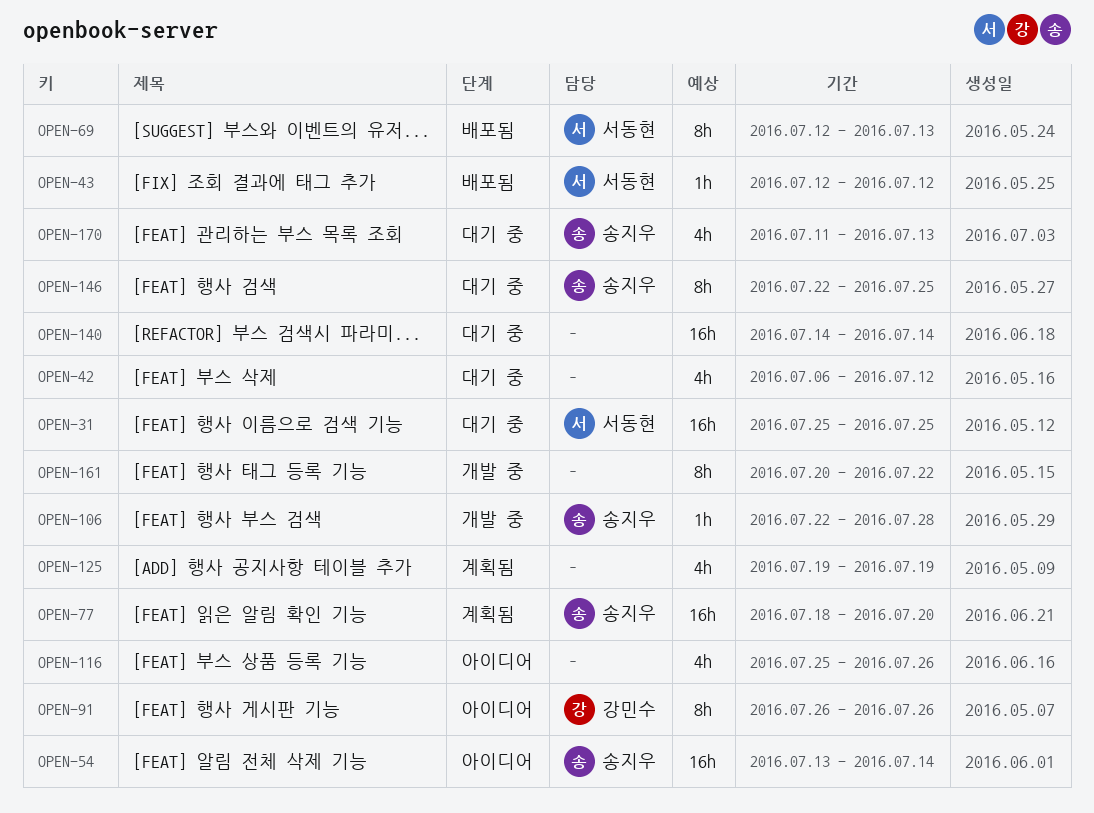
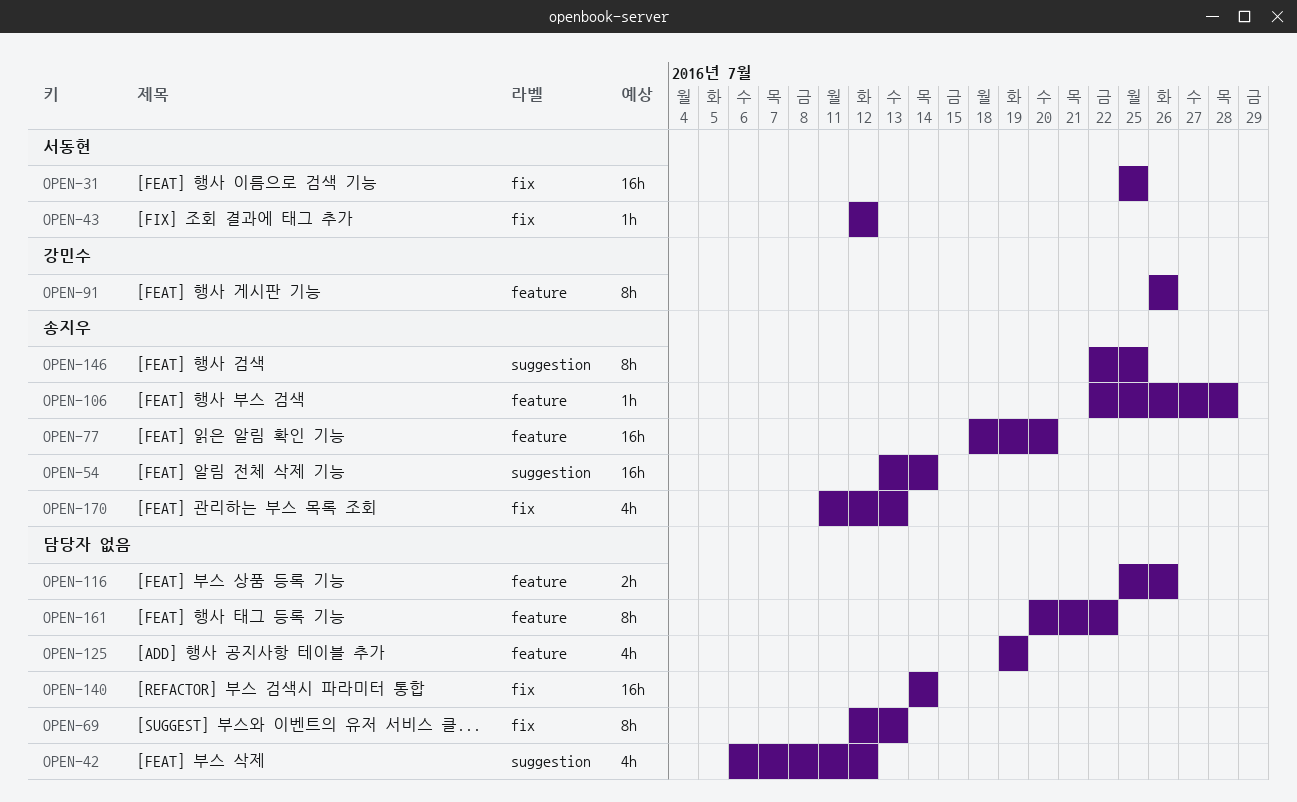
OPEN-69, owner: 서동현 -> none
OPEN-116, estimate: 4h -> 2h

